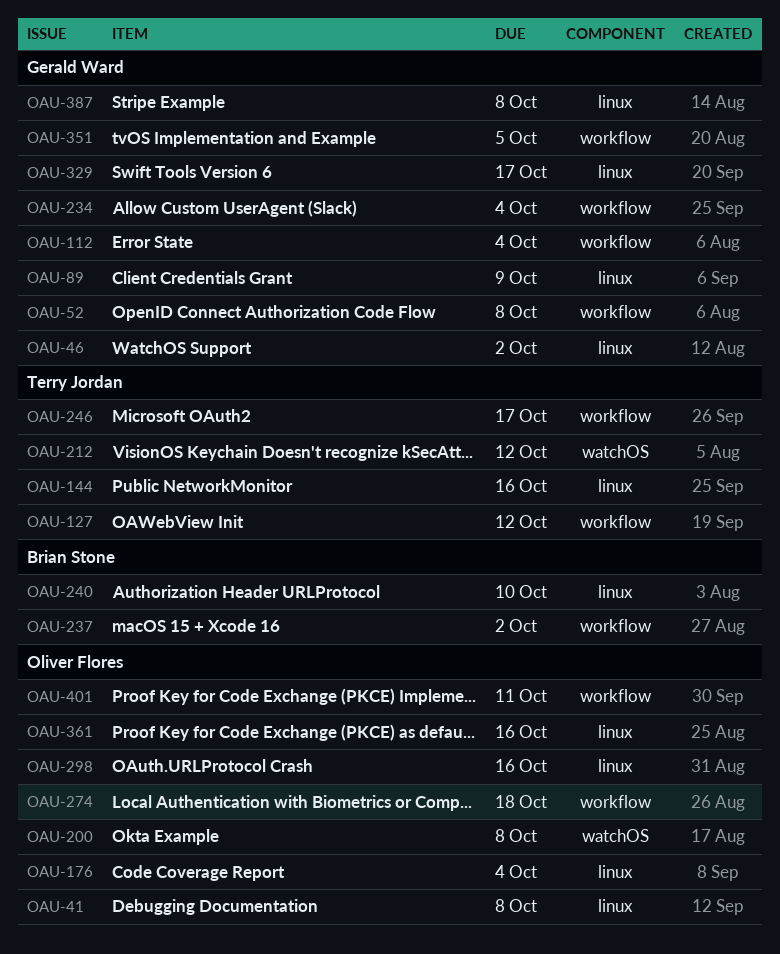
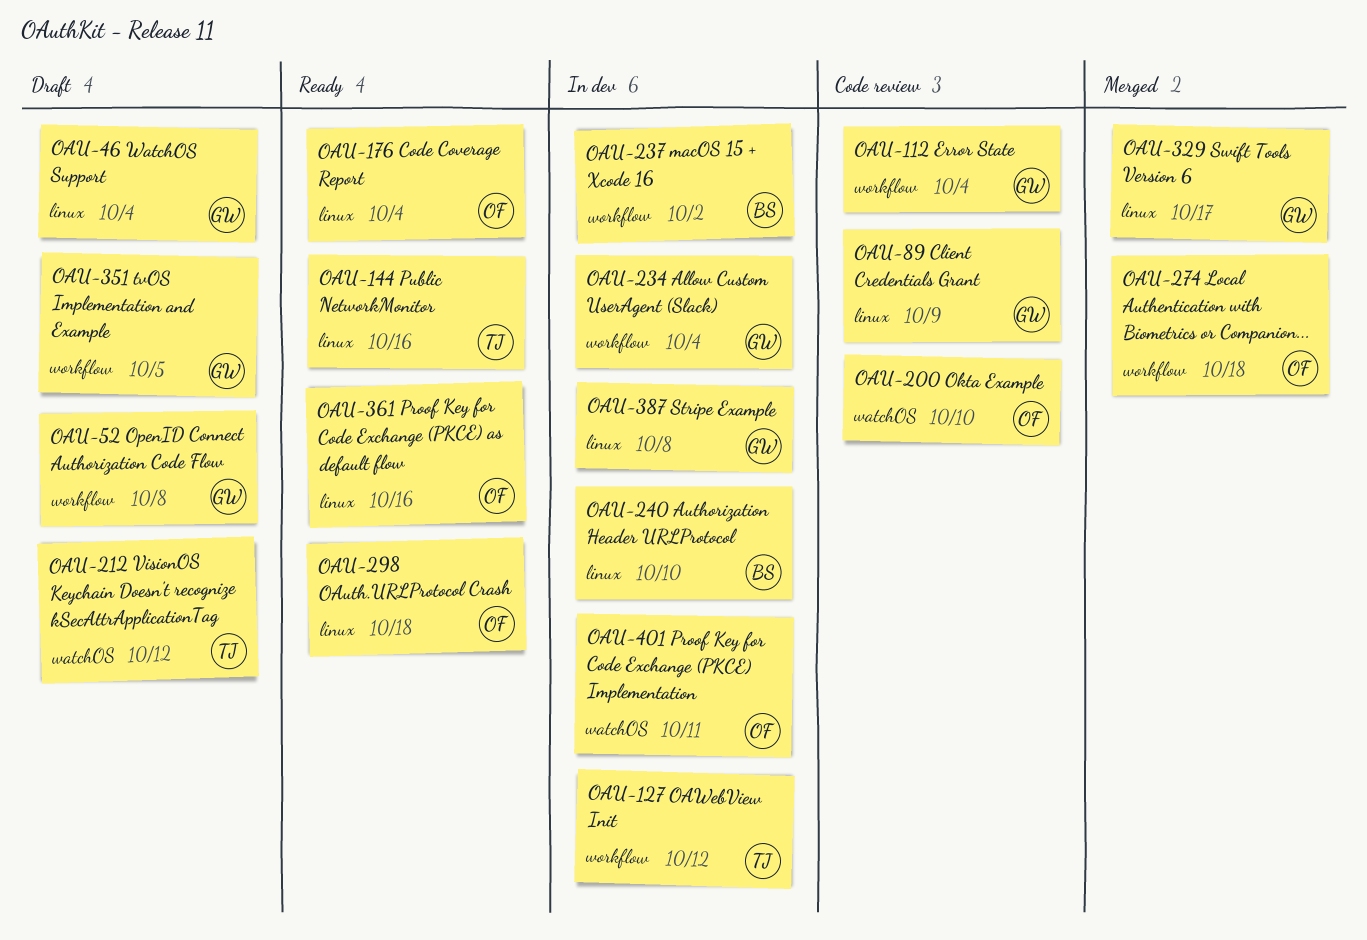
OAU-41: present -> none
OAU-46, due: Oct 2 -> Oct 4
OAU-200, due: Oct 8 -> Oct 10
OAU-246: present -> none
OAU-298, due: Oct 16 -> Oct 18
OAU-401, label: workflow -> watchOS

